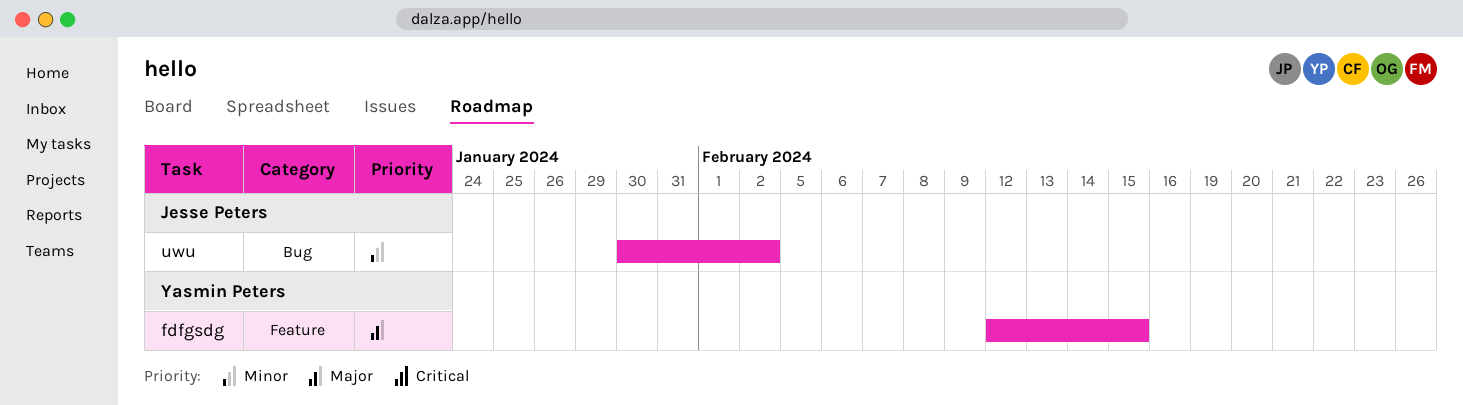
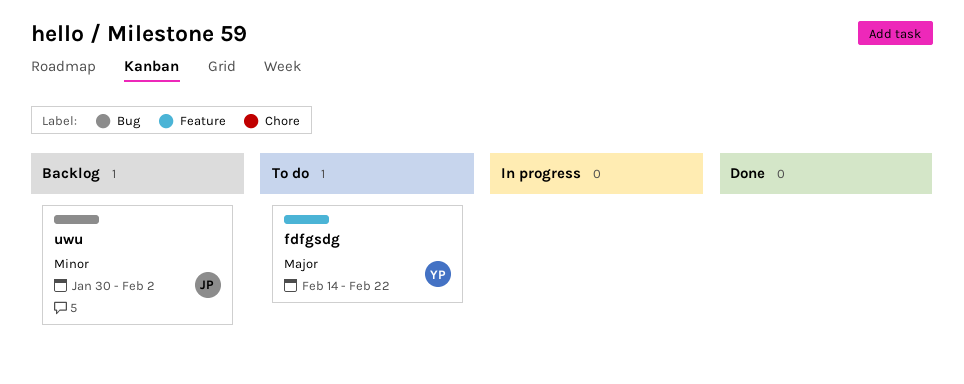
fdfgsdg, start: Feb 12 -> Feb 14
fdfgsdg, due: Feb 15 -> Feb 22

